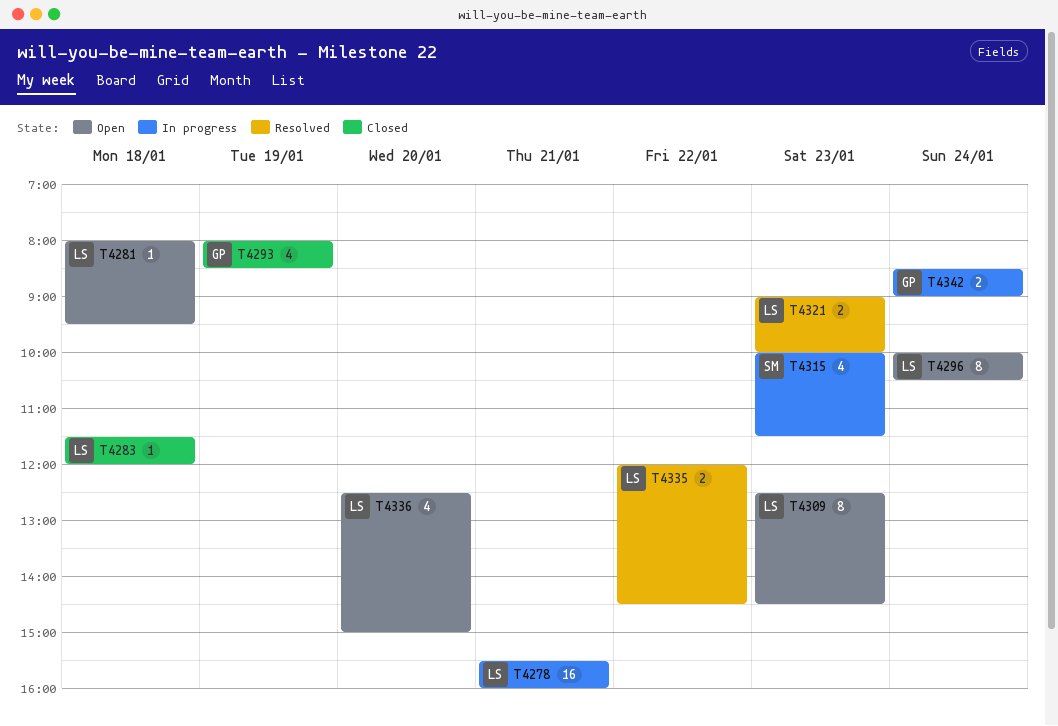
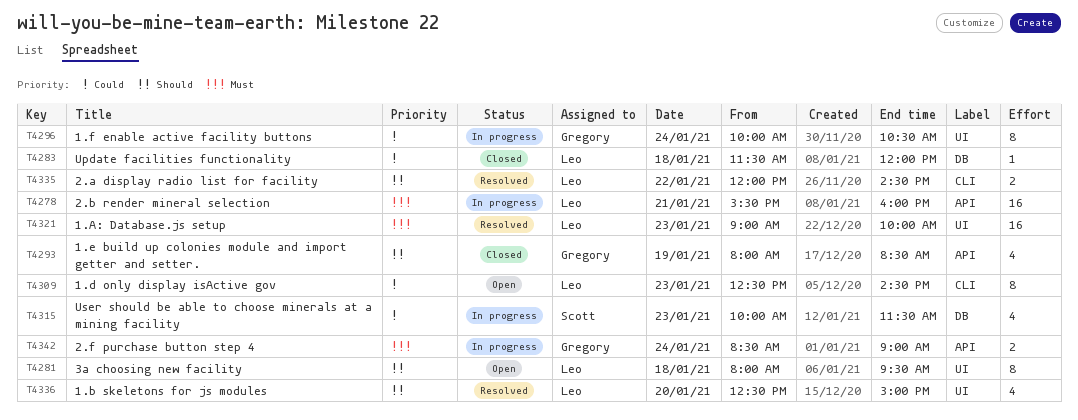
T4281, estimate: 1 -> 8
T4296, status: Open -> In progress
T4296, owner: Leo -> Gregory
T4321, estimate: 2 -> 16
T4336, status: Open -> Resolved

